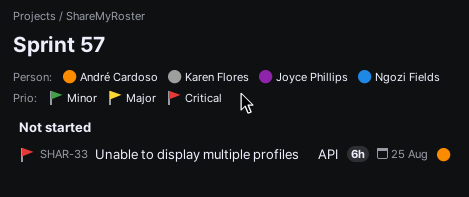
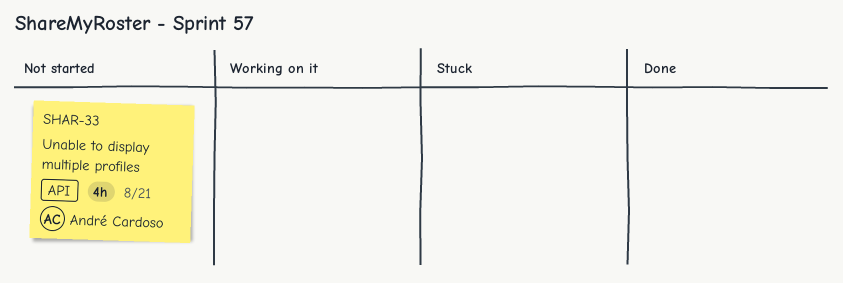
SHAR-33, estimate: 6h -> 4h
SHAR-33, due: Aug 25 -> Aug 21

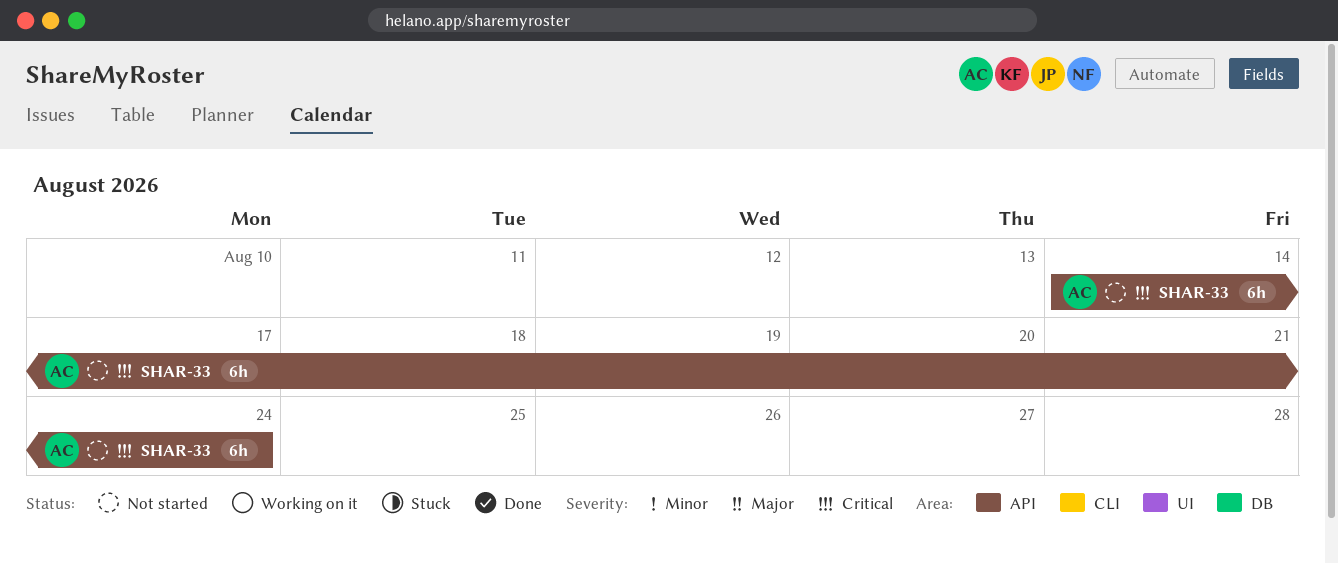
SHAR-33, estimate: 4h -> 6h
SHAR-33, due: Aug 21 -> Aug 24

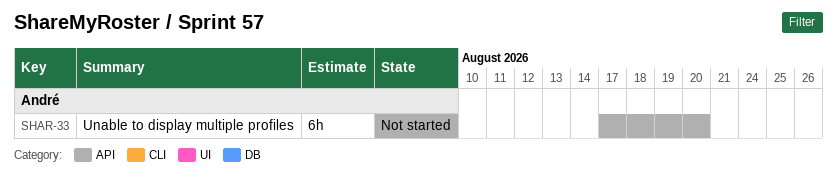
SHAR-33, start: Aug 14 -> Aug 17
SHAR-33, due: Aug 24 -> Aug 20

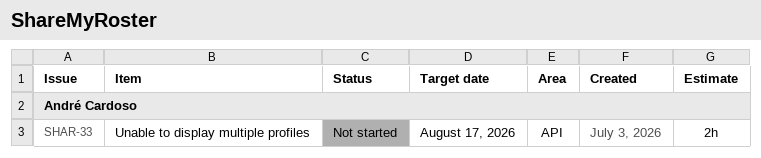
SHAR-33, estimate: 6h -> 2h
SHAR-33, due: Aug 20 -> Aug 17

